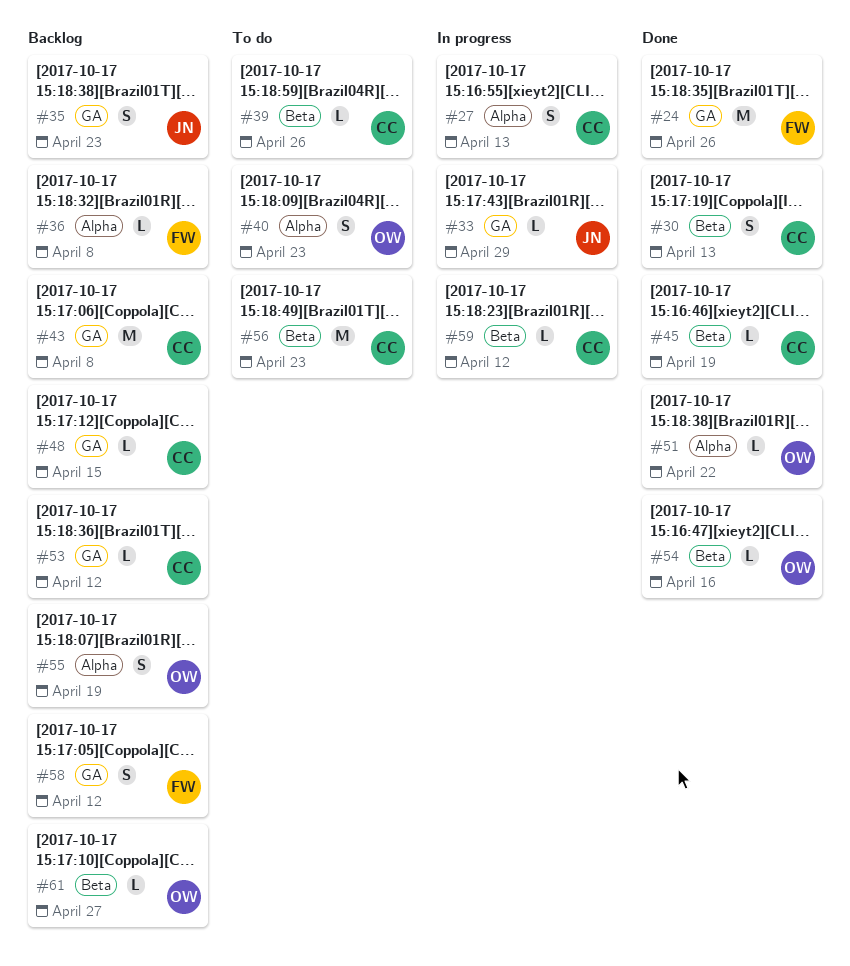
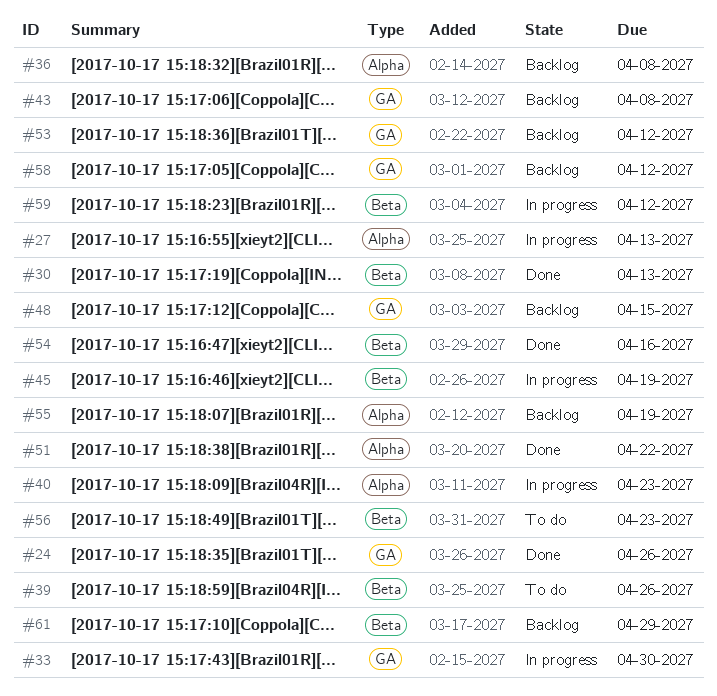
#33, due: Apr 29 -> Apr 30
#35: present -> none
#40, status: To do -> In progress
#45, status: Done -> In progress
#61, due: Apr 27 -> Apr 29

